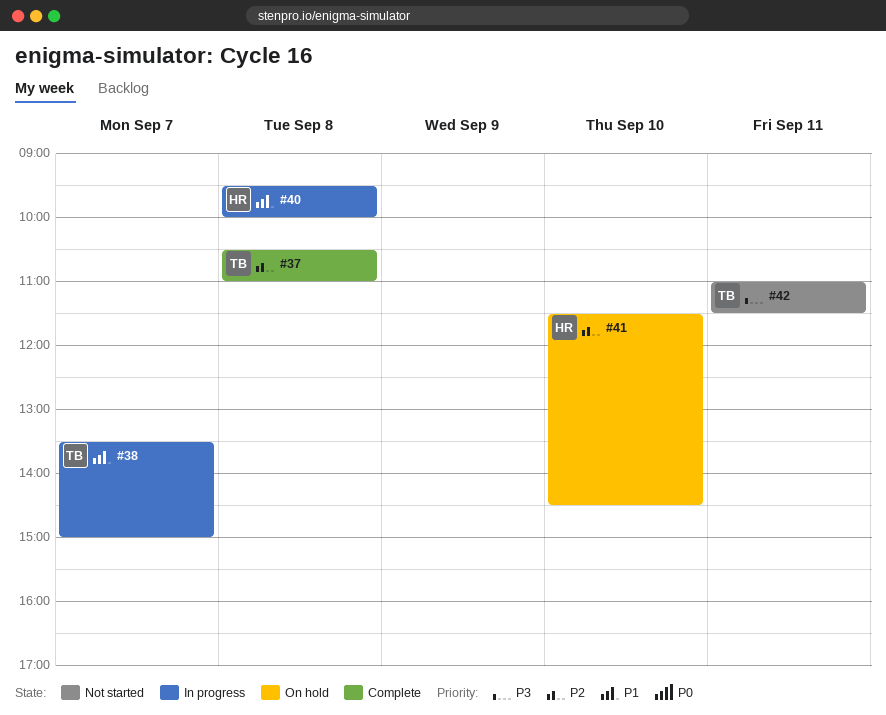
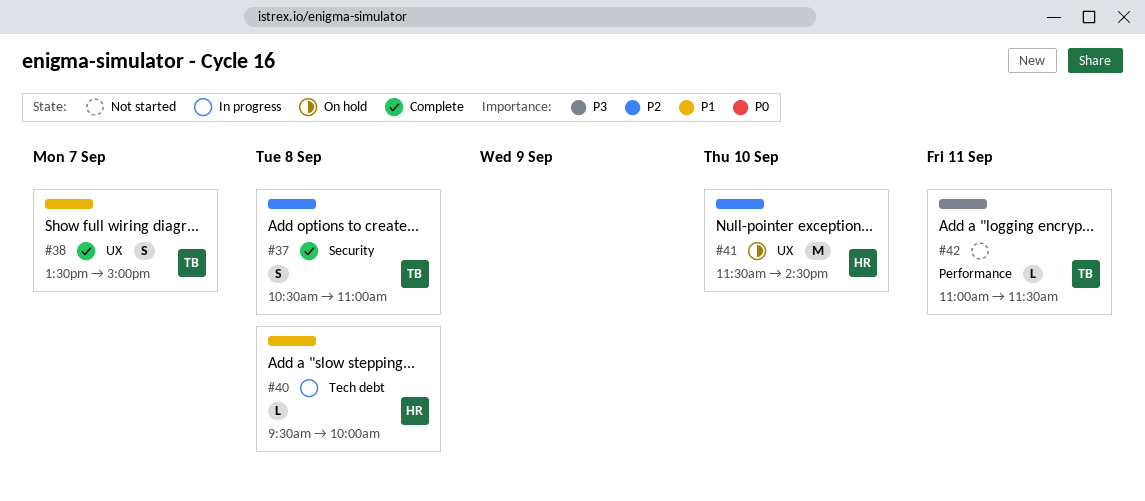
#38, status: In progress -> Complete

